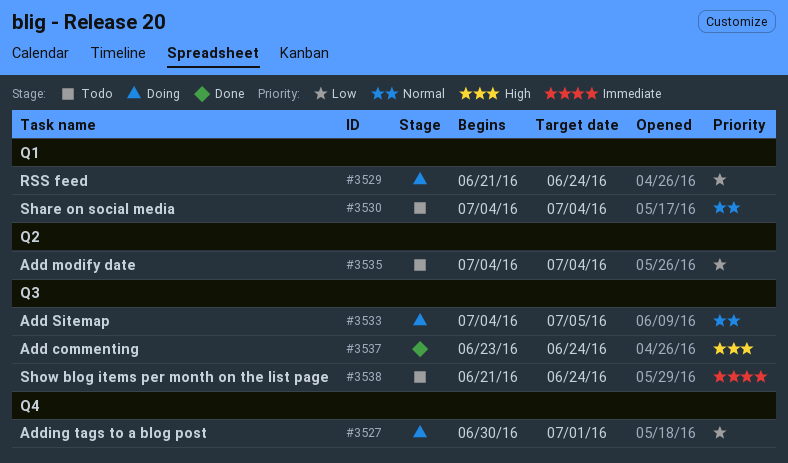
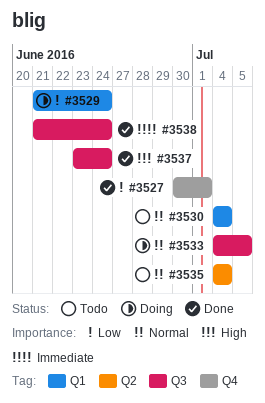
#3527, status: Doing -> Done
#3535, priority: Low -> Normal
#3538, status: Todo -> Done

